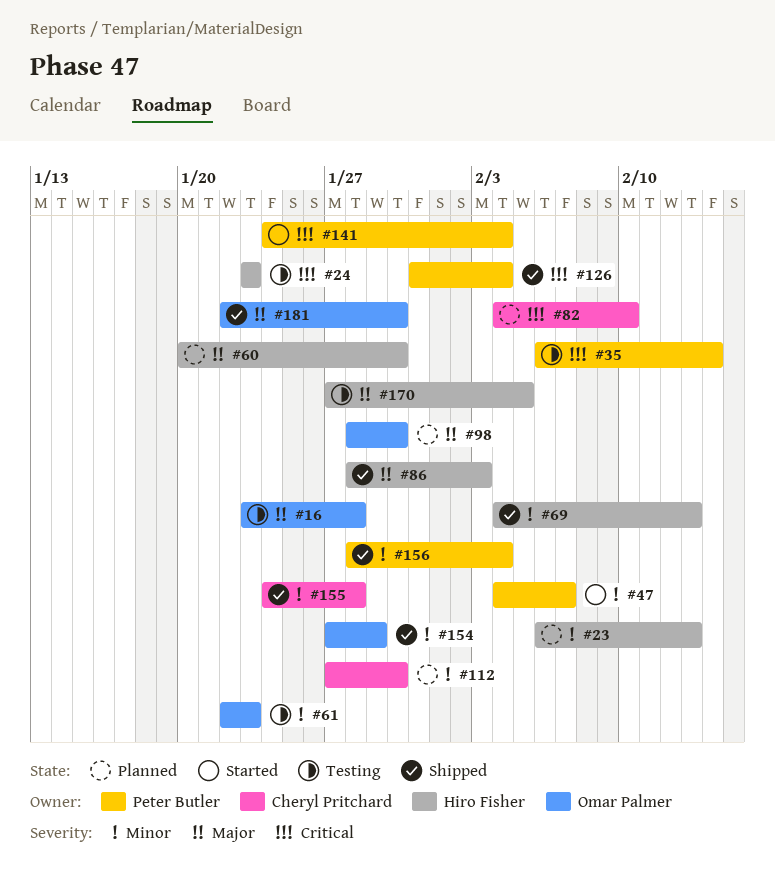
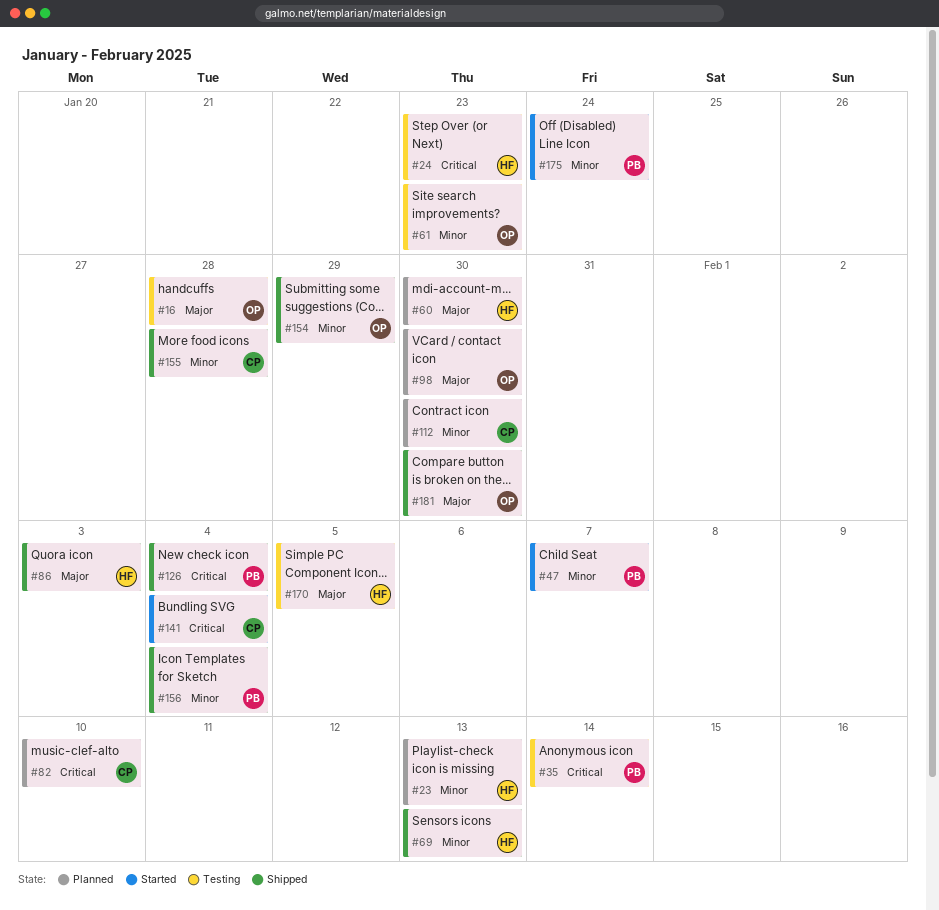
#141, owner: Peter Butler -> Cheryl Pritchard
#175: none -> present

